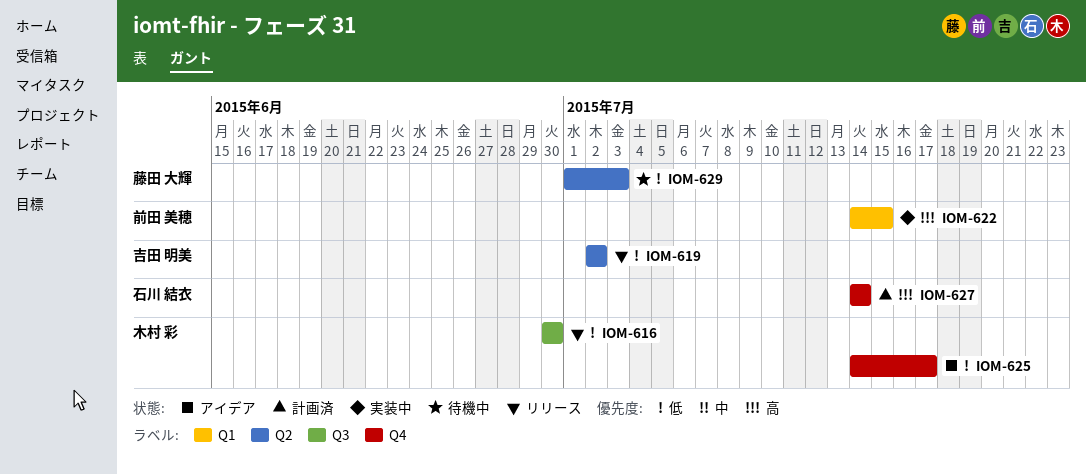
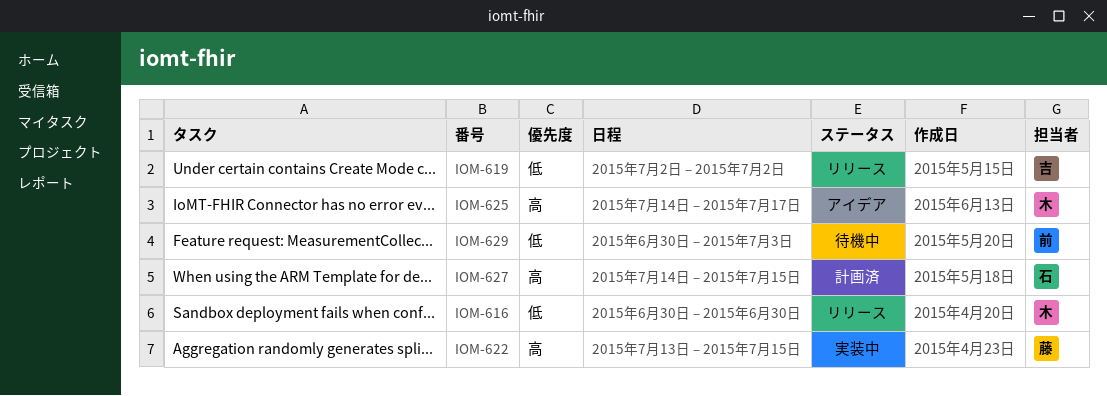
IOM-622, owner: 前田 美穂 -> 藤田 大輝
IOM-622, start: Jul 14 -> Jul 13
IOM-625, priority: 低 -> 高
IOM-627, due: Jul 14 -> Jul 15
IOM-629, owner: 藤田 大輝 -> 前田 美穂
IOM-629, start: Jul 1 -> Jun 30

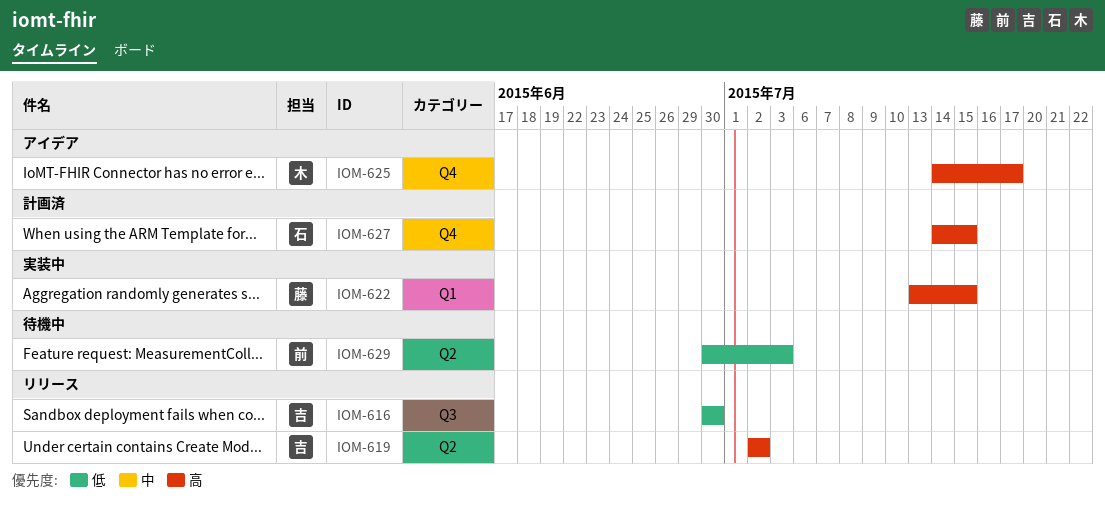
IOM-616, owner: 木 -> 吉
IOM-619, priority: 低 -> 高

